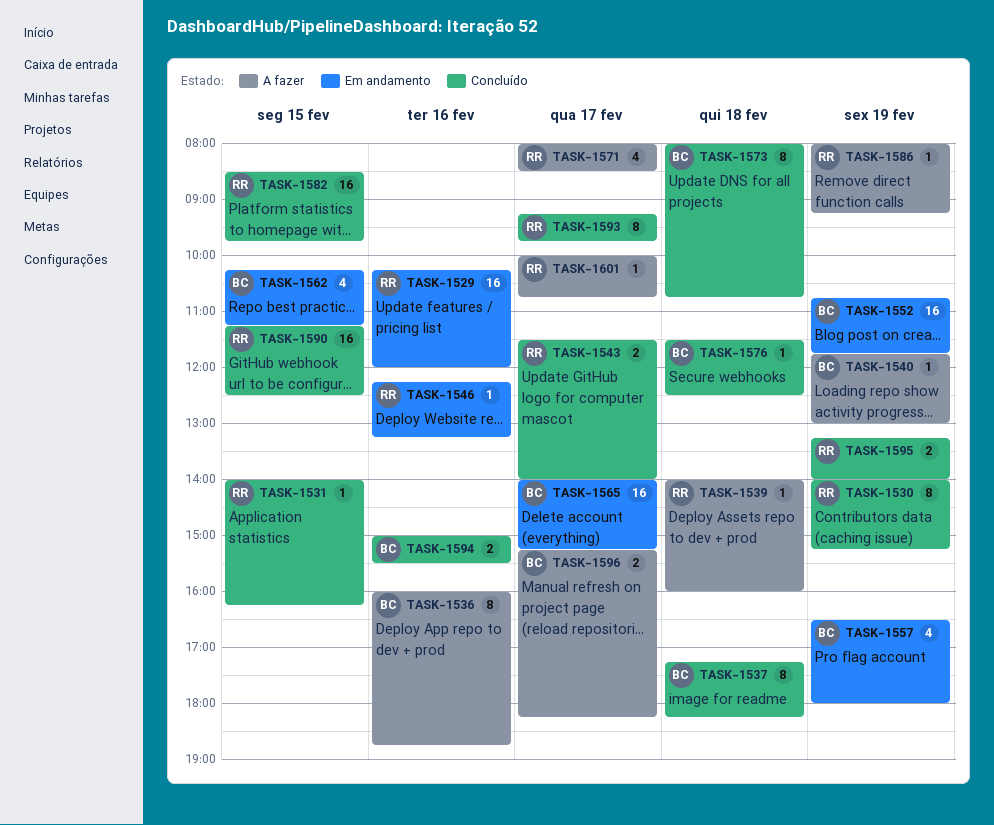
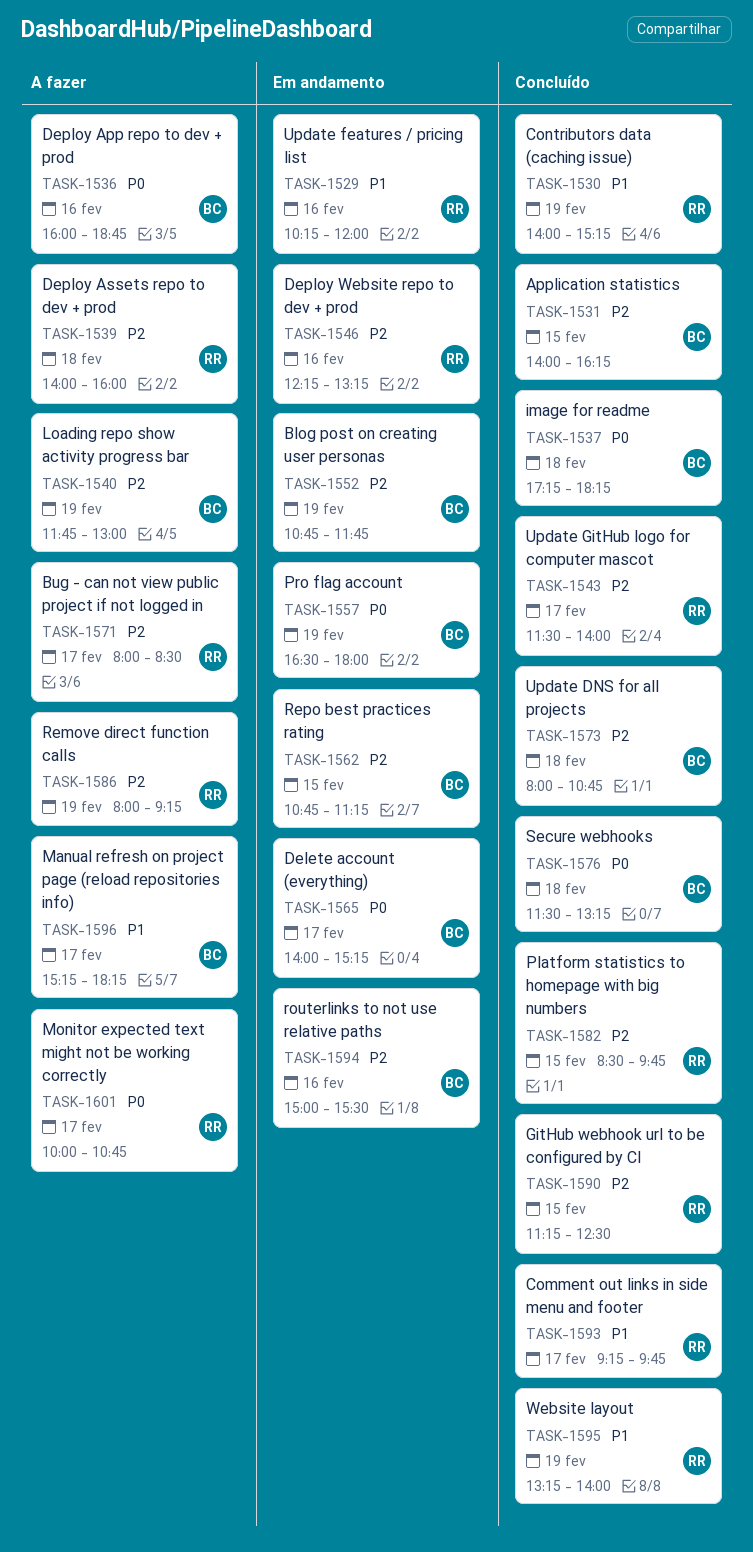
TASK-1531, owner: RR -> BC
TASK-1562, begins: 10:15 -> 10:45
TASK-1576, ends: 12:30 -> 13:15
TASK-1594, status: Concluído -> Em andamento

